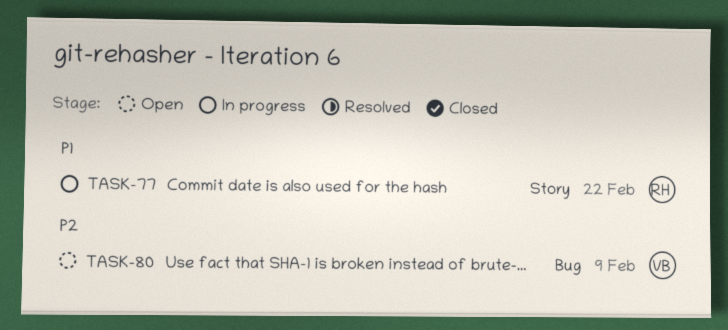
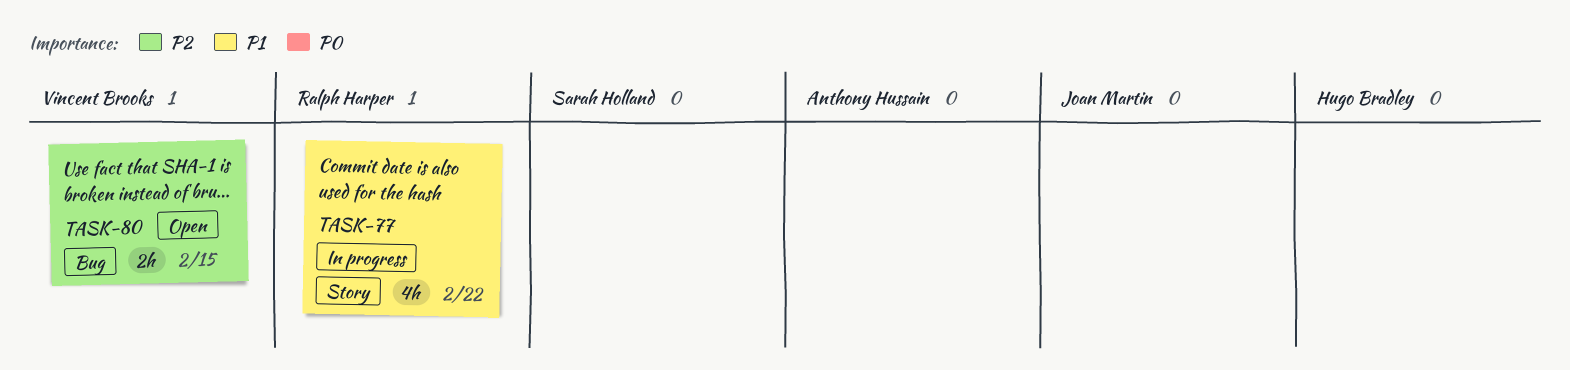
TASK-80, due: Feb 9 -> Feb 15

